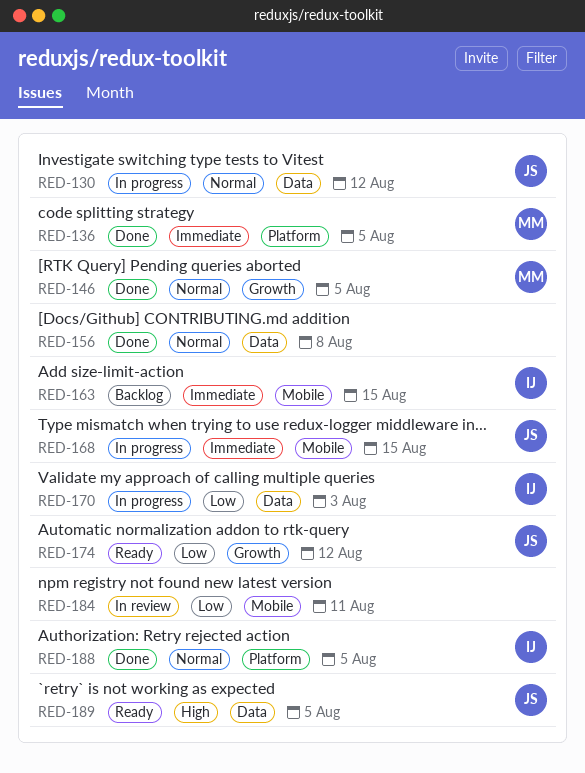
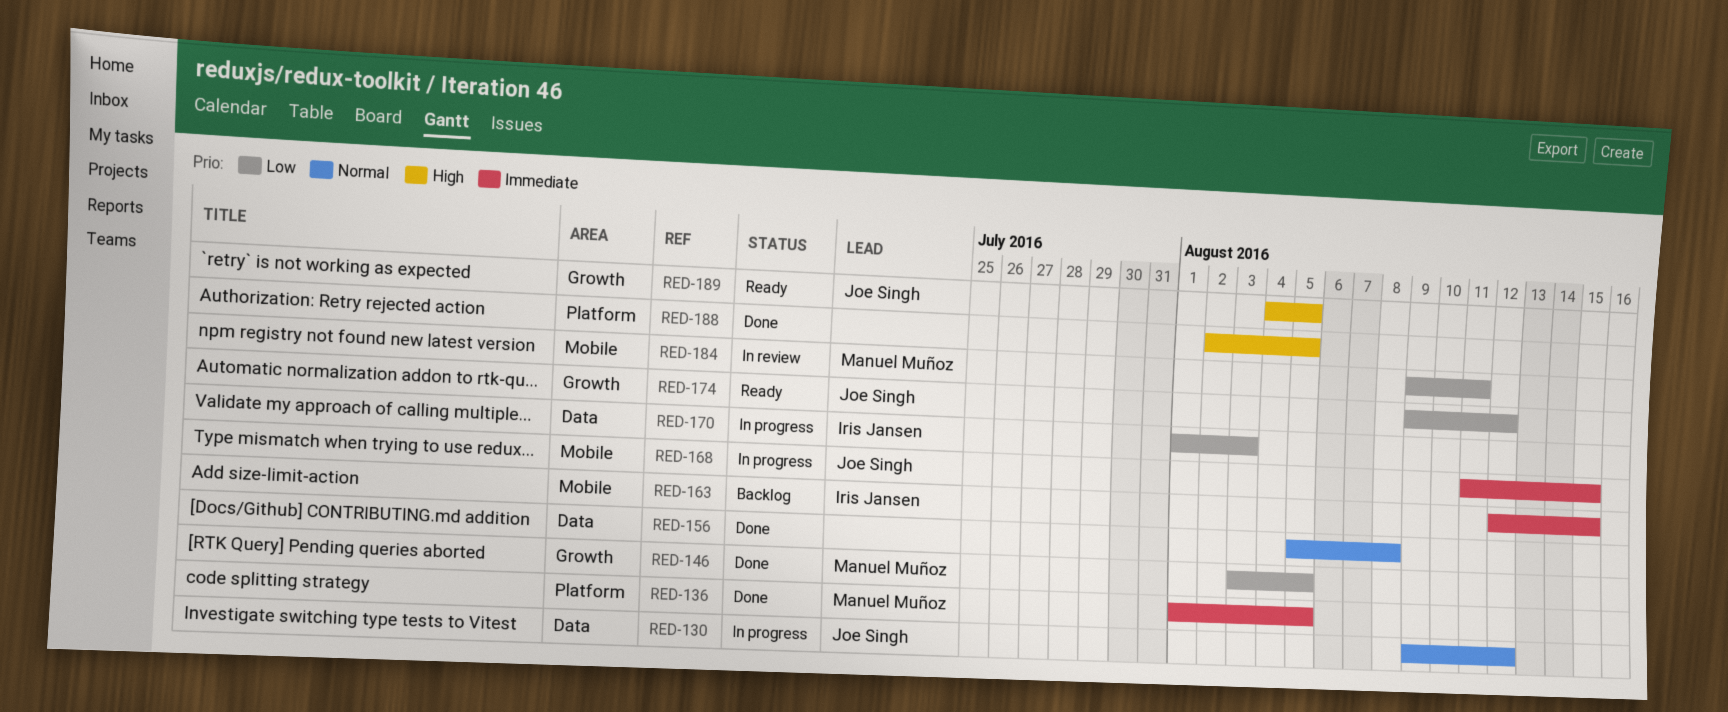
RED-146, priority: Normal -> Low
RED-184, owner: none -> Manuel Muñoz
RED-188, owner: Iris Jansen -> none
RED-188, priority: Normal -> High
RED-189, label: Data -> Growth

